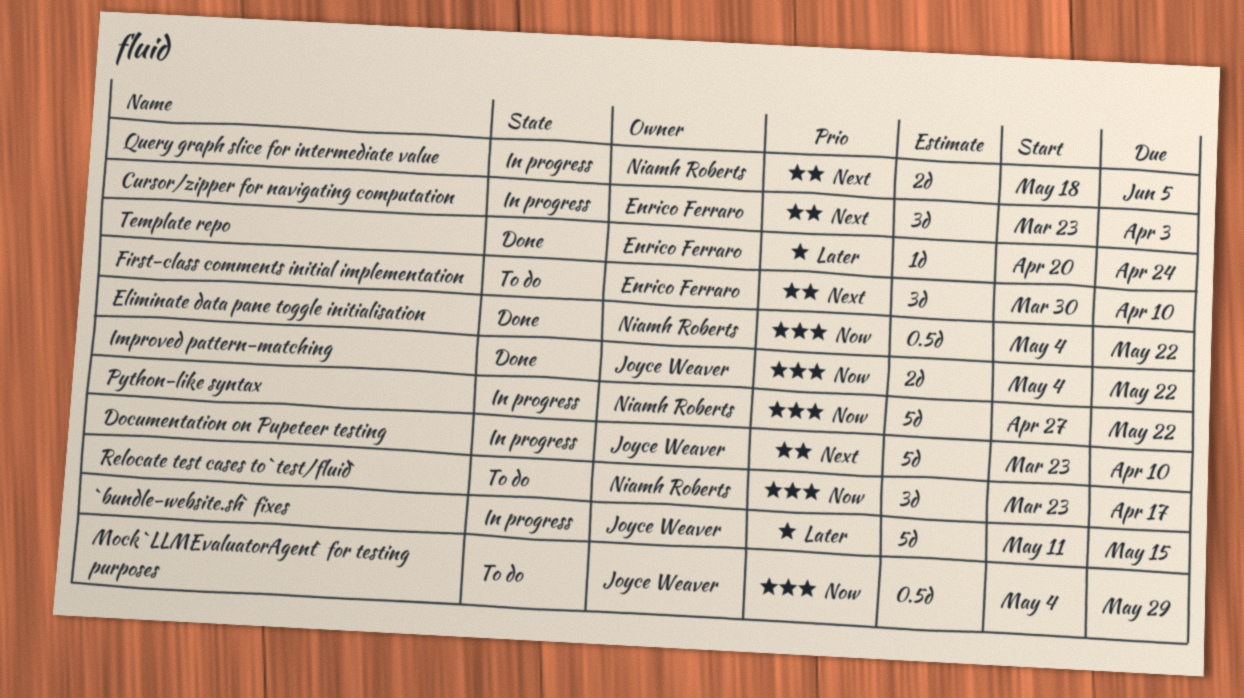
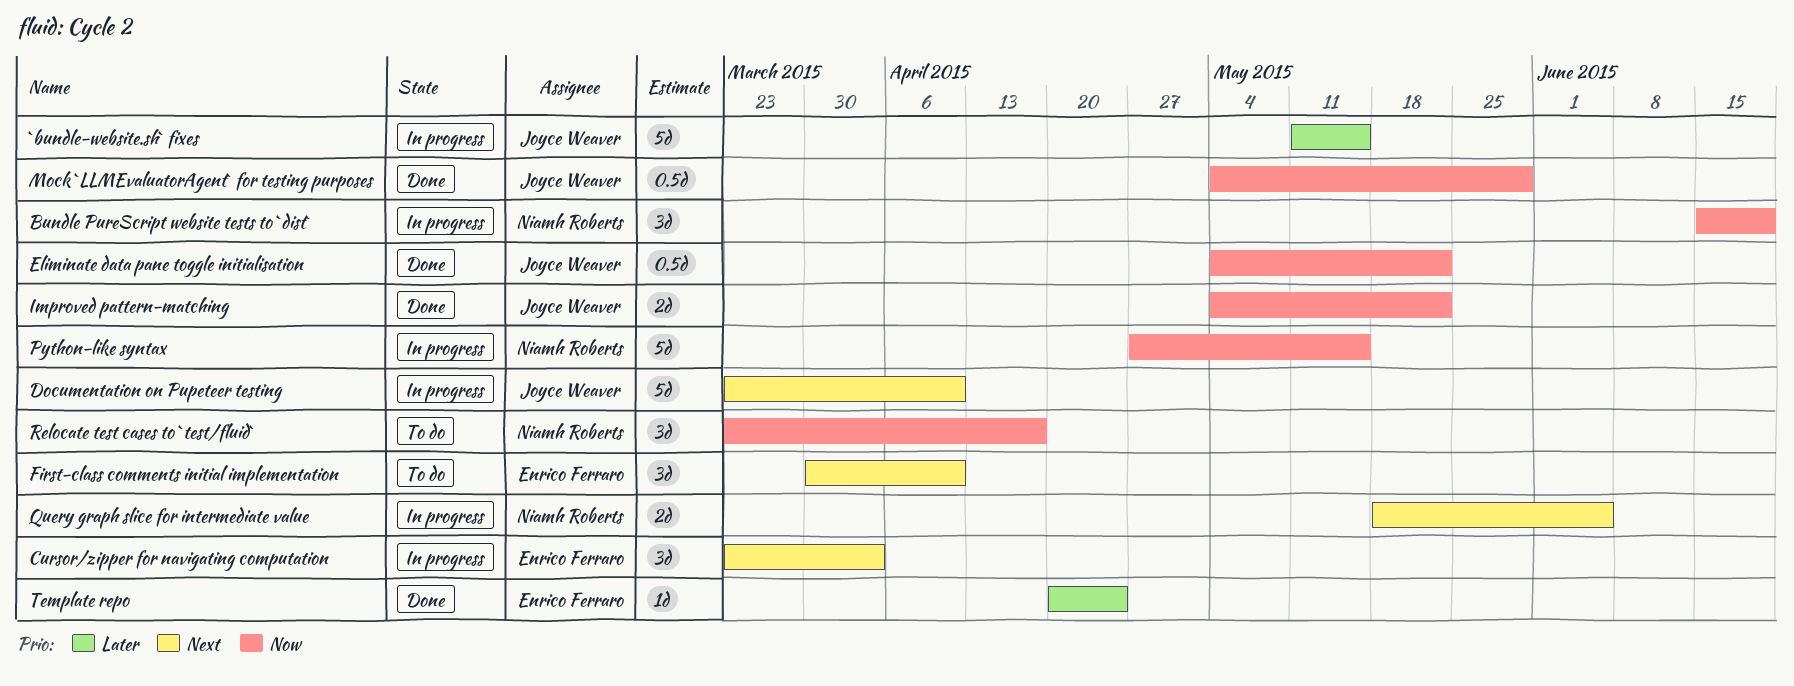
Bundle PureScript website tests to `dist`: none -> present
Eliminate data pane toggle initialisation, owner: Niamh Roberts -> Joyce Weaver
Mock `LLMEvaluatorAgent` for testing purposes, status: To do -> Done
Python-like syntax, due: May 22 -> May 15

